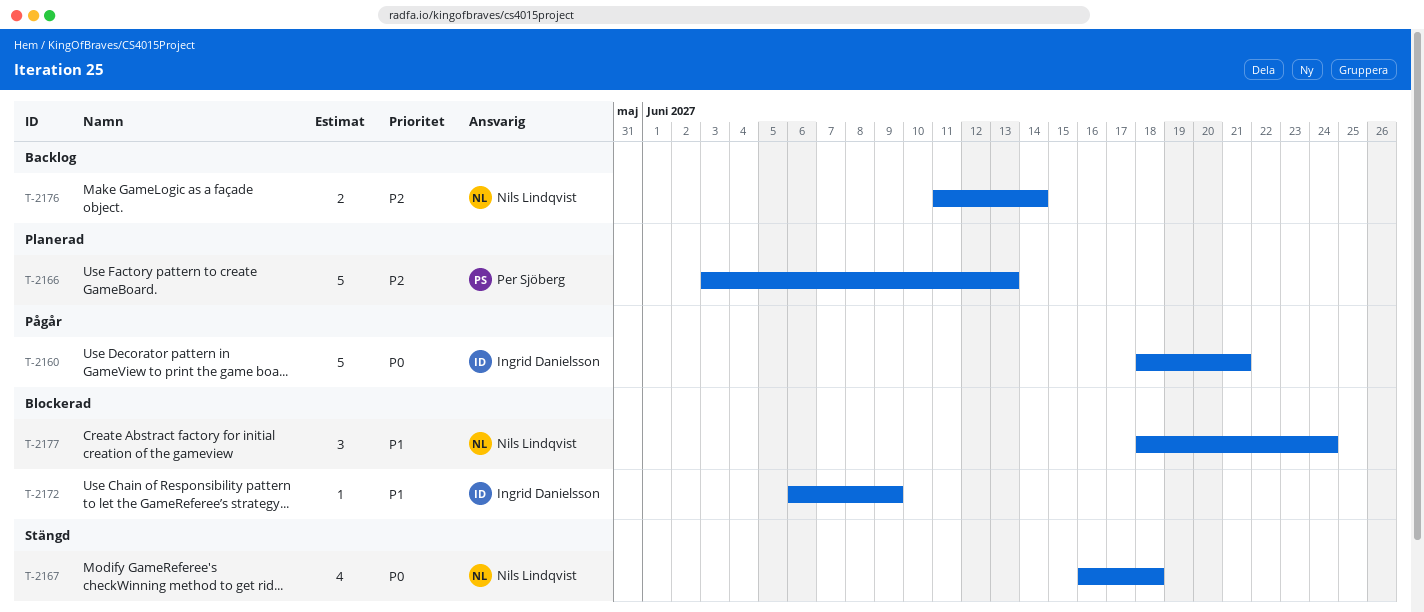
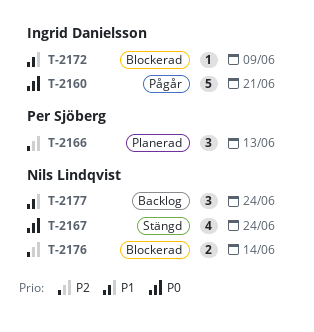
T-2166, estimate: 5 -> 3
T-2167, due: Jun 18 -> Jun 24
T-2176, status: Backlog -> Blockerad
T-2177, status: Blockerad -> Backlog

